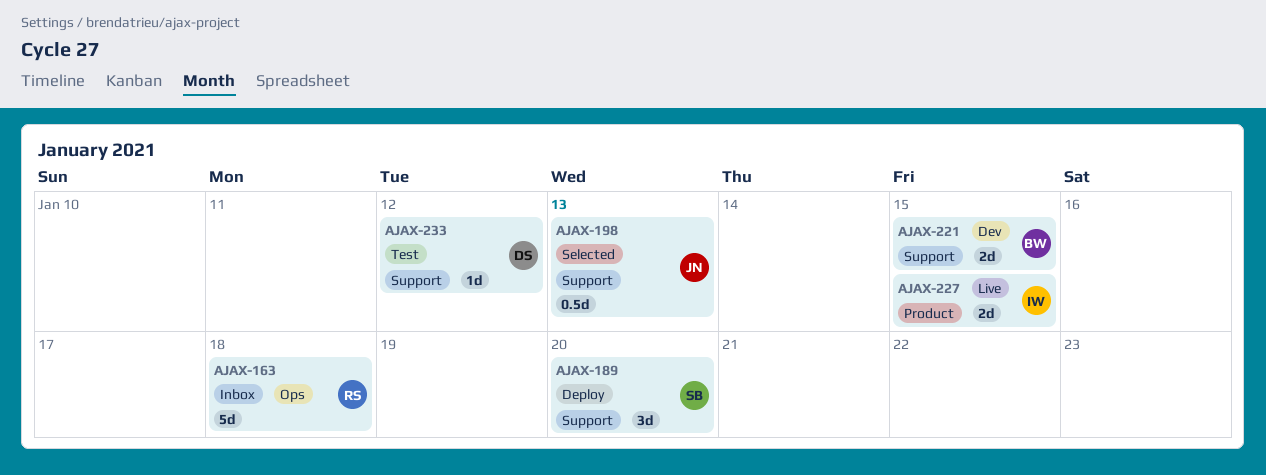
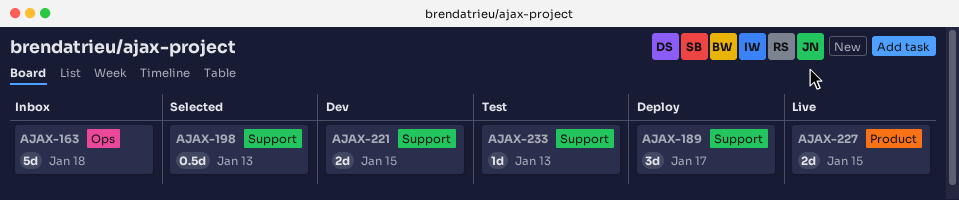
AJAX-189, due: Jan 20 -> Jan 17
AJAX-233, due: Jan 12 -> Jan 13

